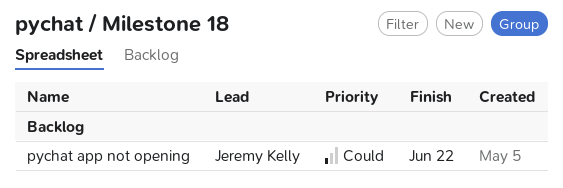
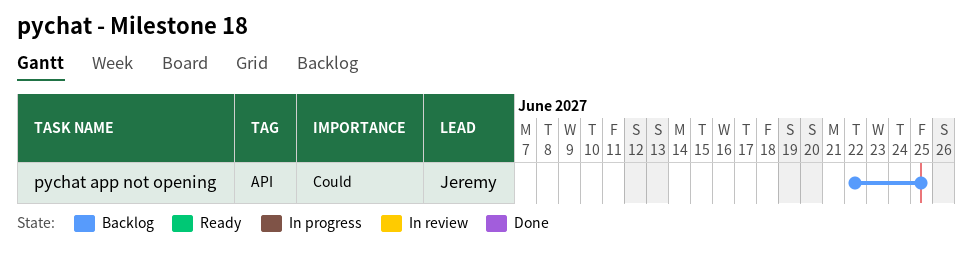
pychat app not opening, due: Jun 22 -> Jun 25

